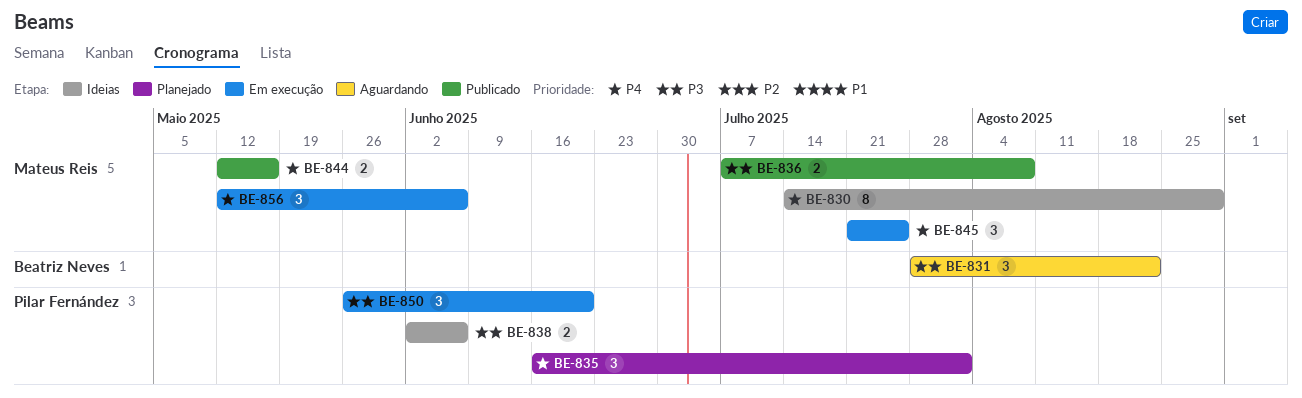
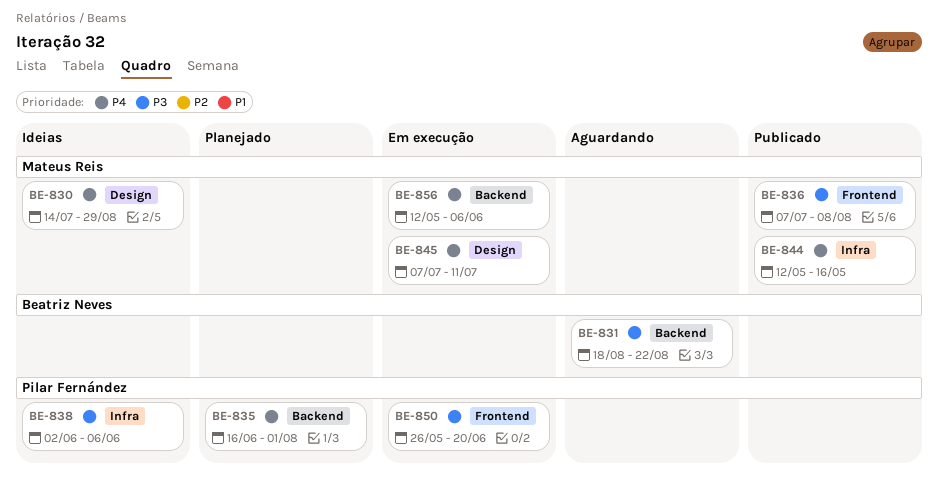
BE-831, start: Jul 28 -> Aug 18
BE-845, start: Jul 21 -> Jul 7
BE-845, due: Jul 25 -> Jul 11

